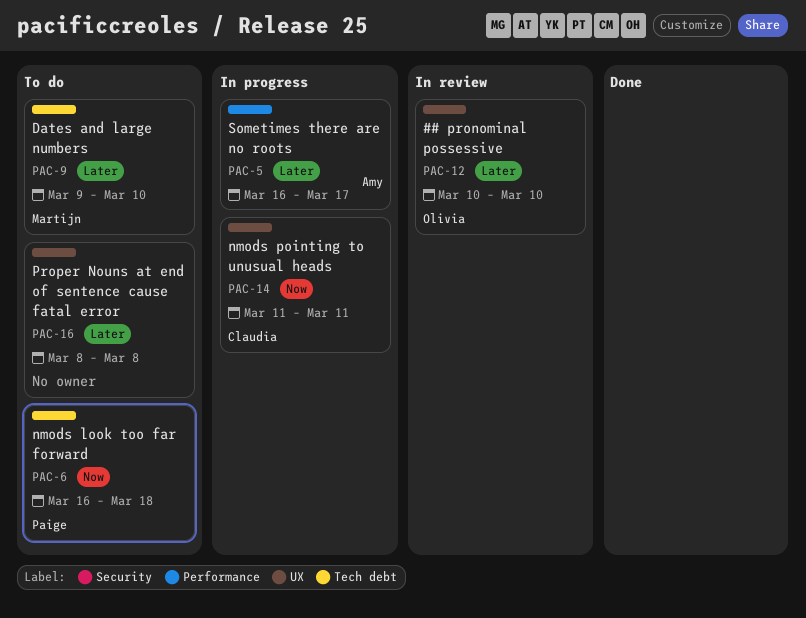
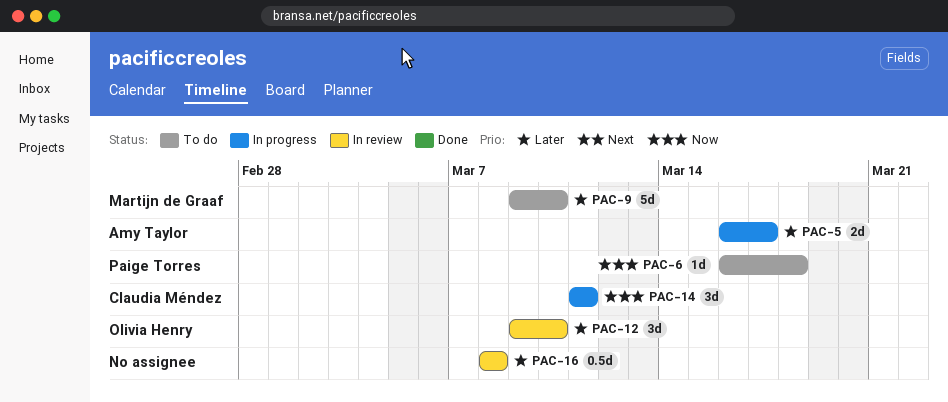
PAC-12, start: Mar 10 -> Mar 9
PAC-16, status: To do -> In review

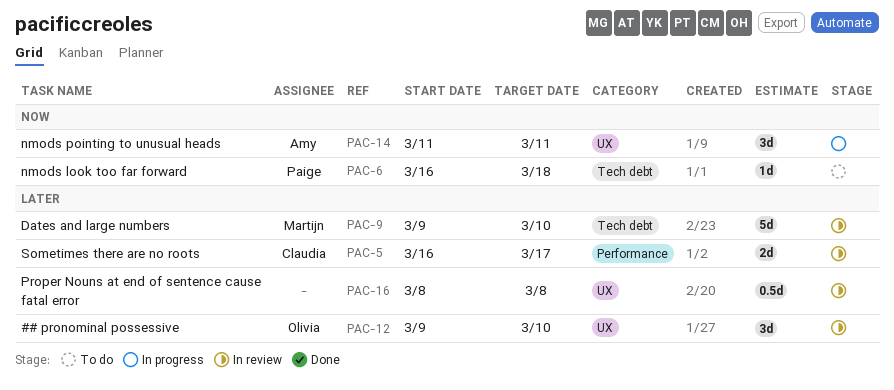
PAC-5, status: In progress -> In review
PAC-5, owner: Amy Taylor -> Claudia Méndez
PAC-9, status: To do -> In review
PAC-14, owner: Claudia Méndez -> Amy Taylor

